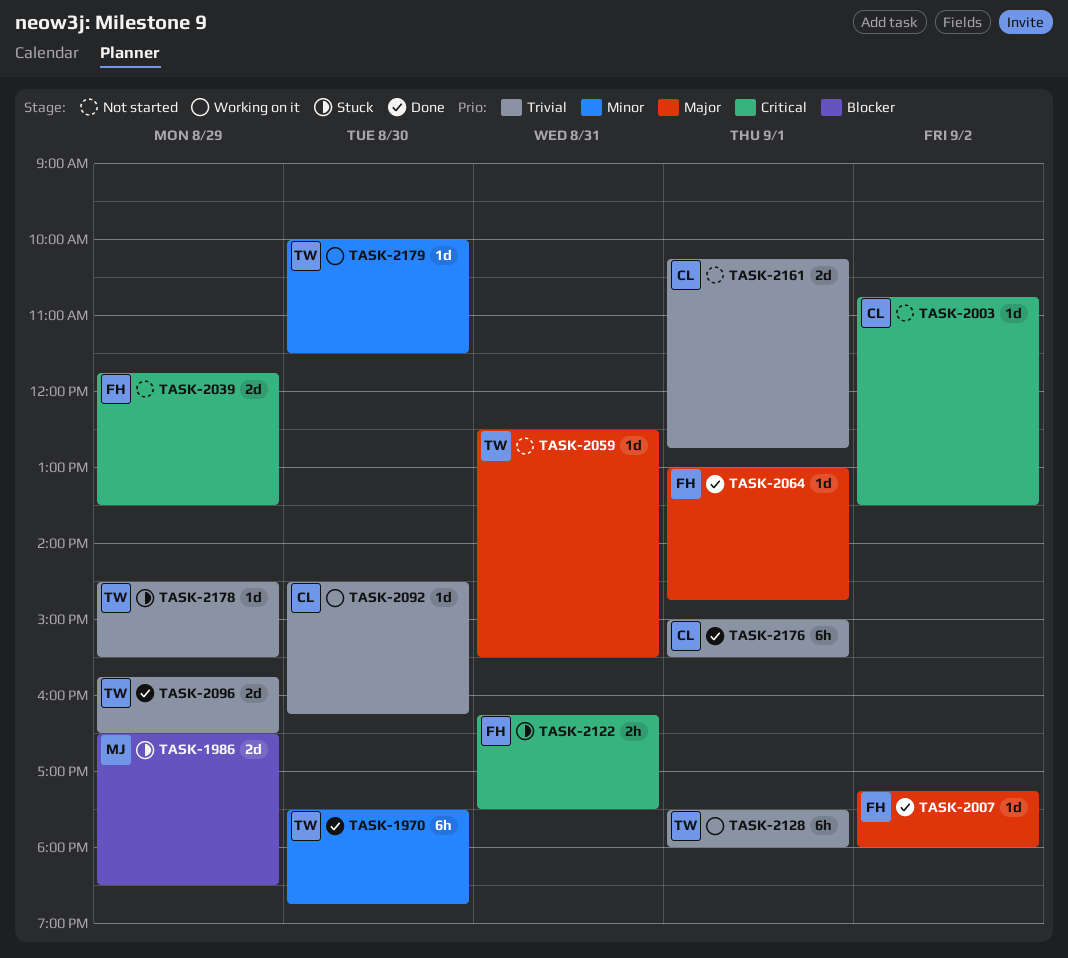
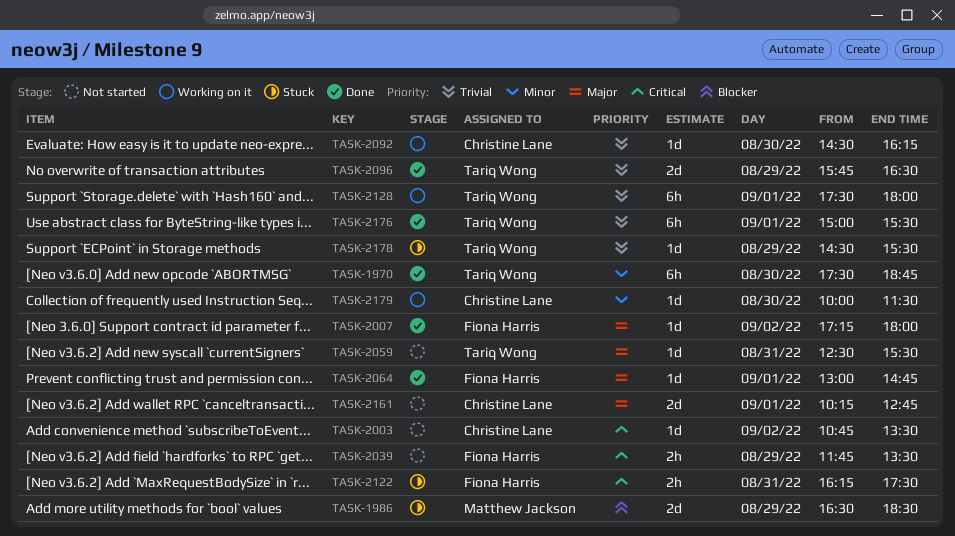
TASK-2039, estimate: 2d -> 2h
TASK-2161, priority: Trivial -> Major
TASK-2176, owner: Christine Lane -> Tariq Wong
TASK-2179, owner: Tariq Wong -> Christine Lane

